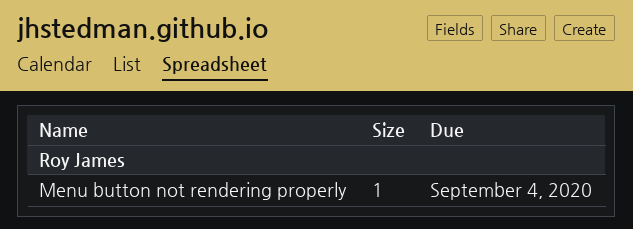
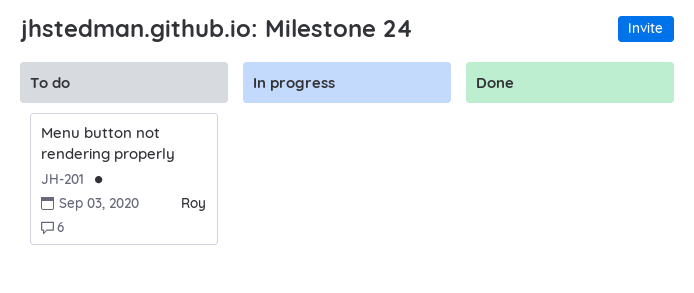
Menu button not rendering properly, due: Sep 4 -> Sep 3

